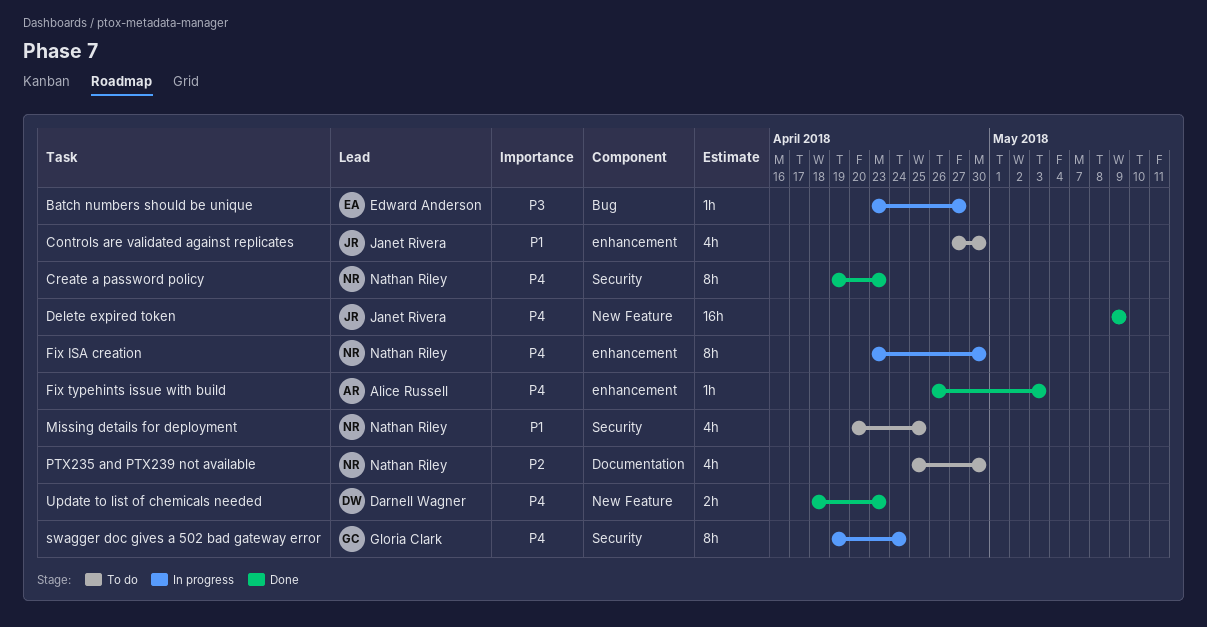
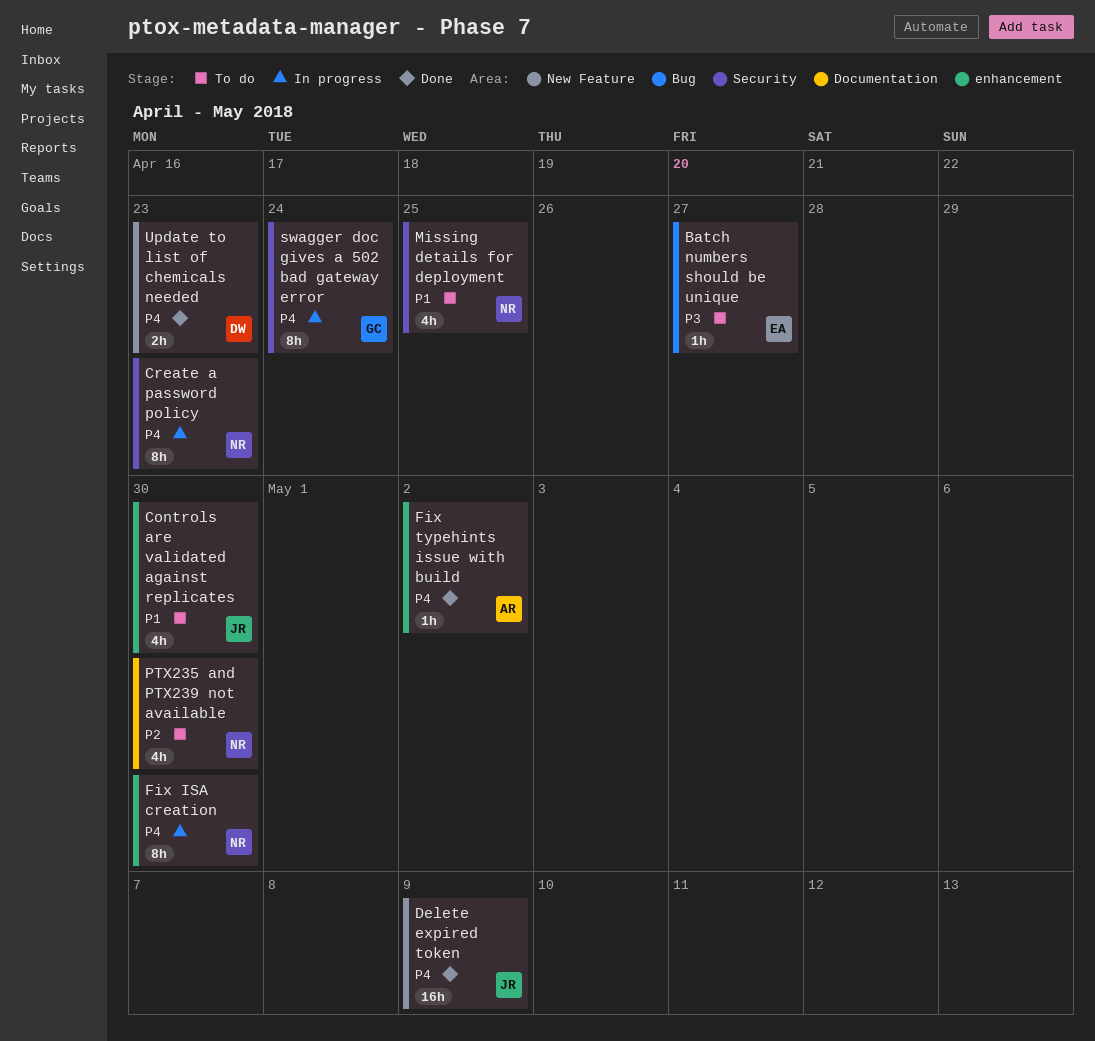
Batch numbers should be unique, status: In progress -> To do
Create a password policy, status: Done -> In progress
Fix typehints issue with build, due: May 3 -> May 2

